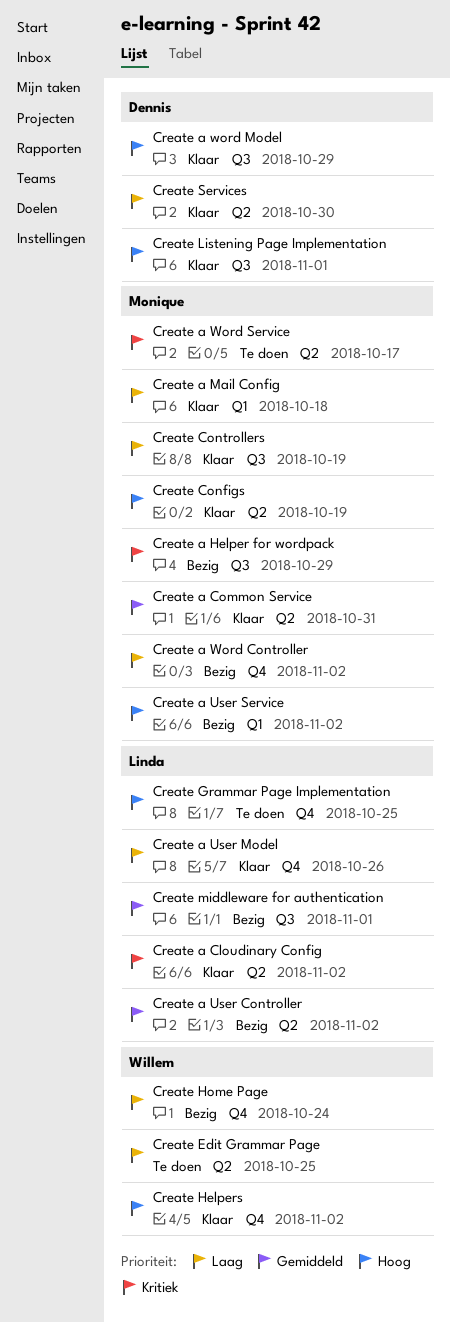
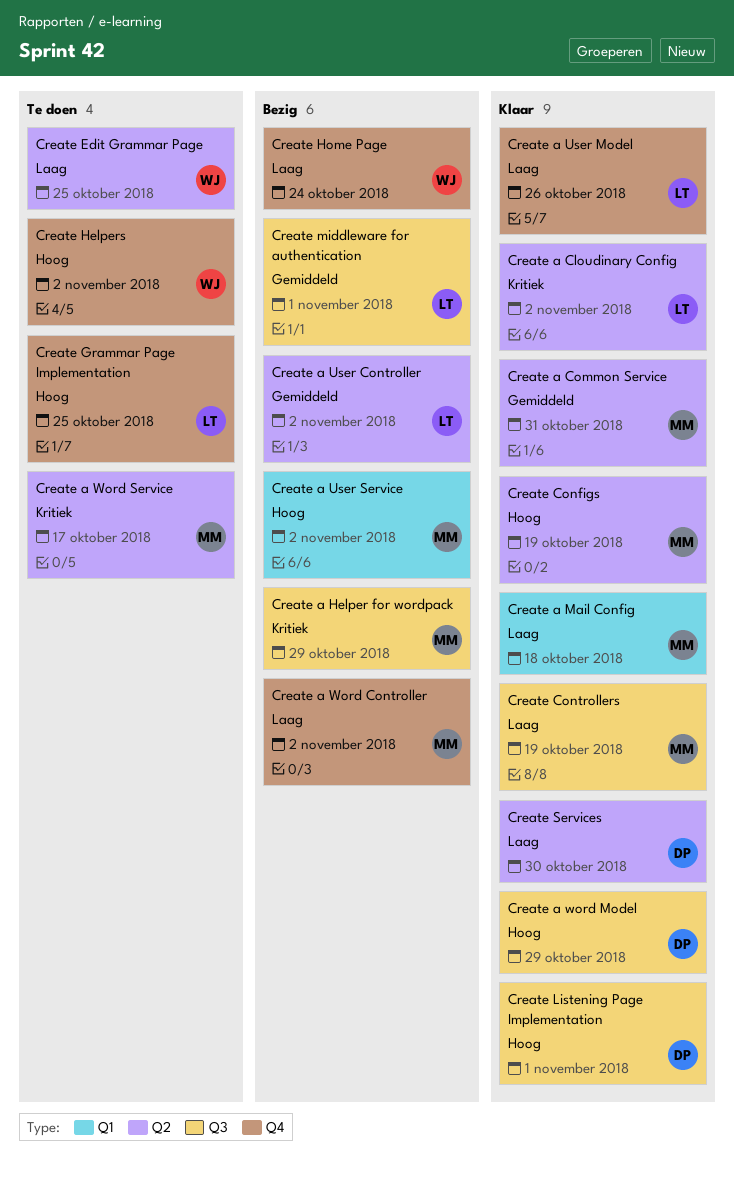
Create Helpers, status: Klaar -> Te doen

